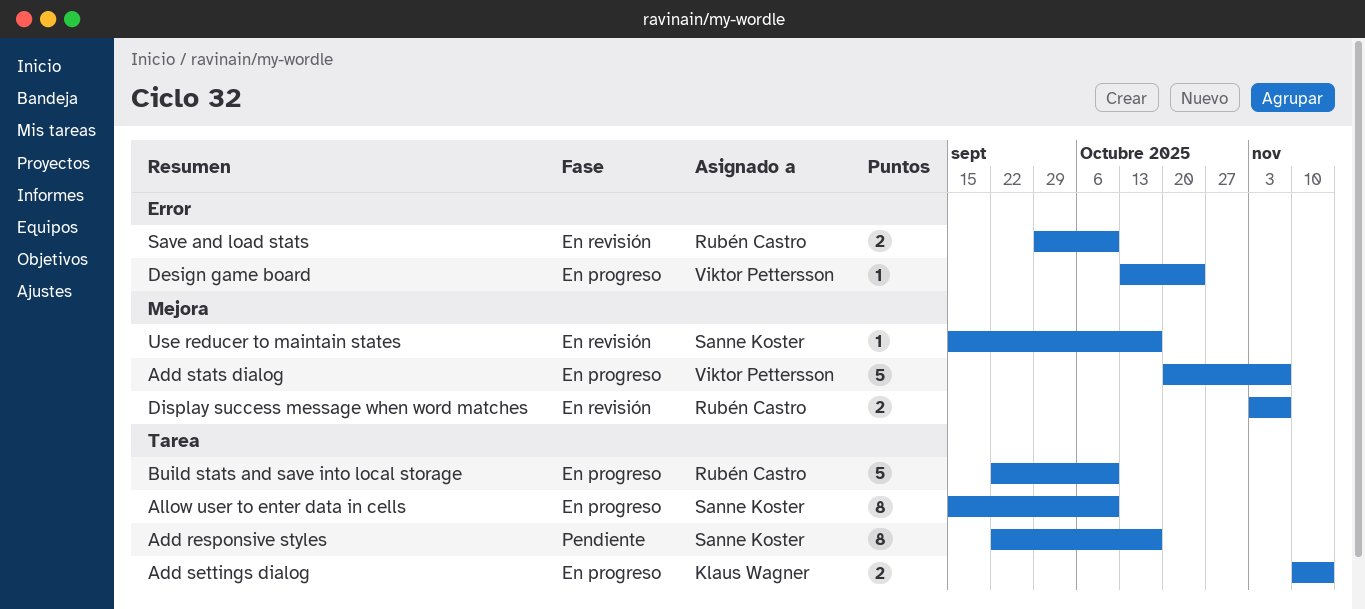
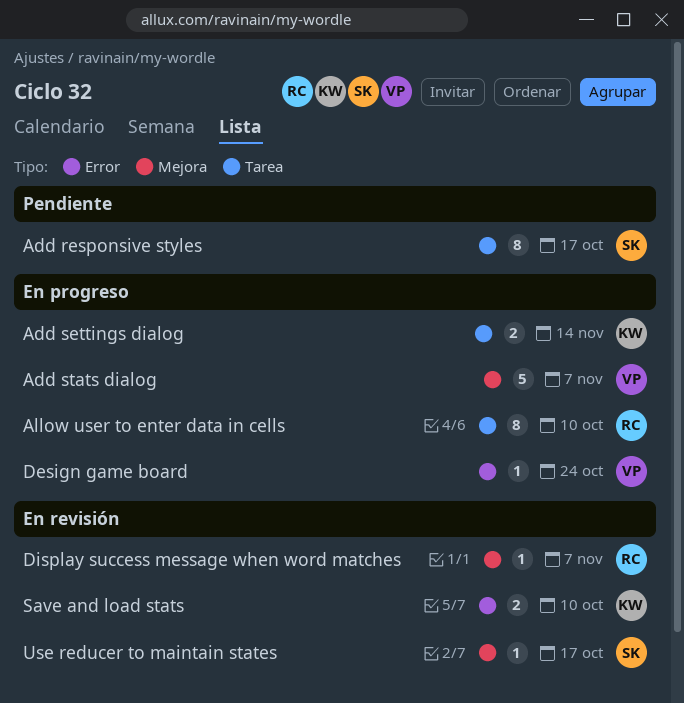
Allow user to enter data in cells, owner: Sanne Koster -> Rubén Castro
Build stats and save into local storage: present -> none
Display success message when word matches, estimate: 2 -> 1
Save and load stats, owner: Rubén Castro -> Klaus Wagner

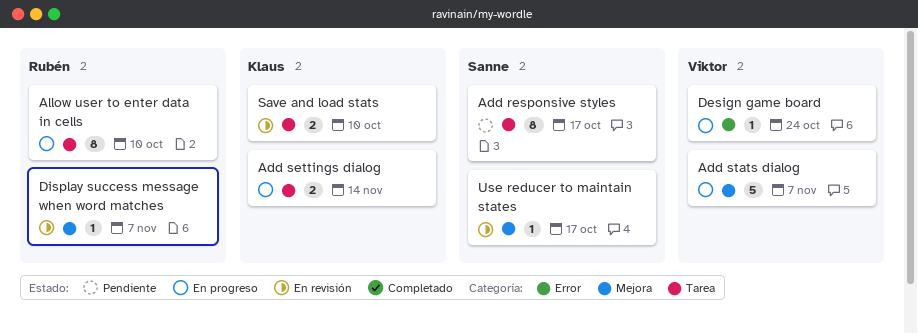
Save and load stats, label: Error -> Tarea

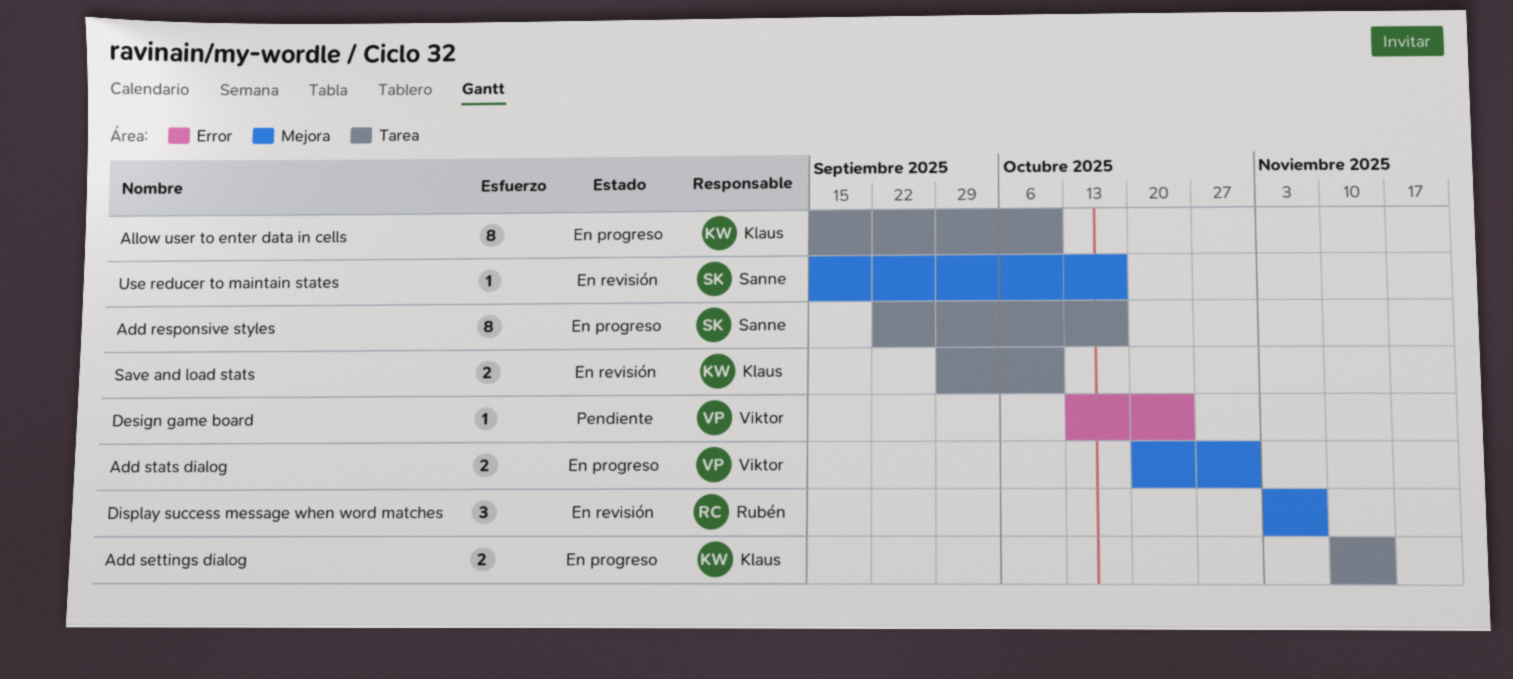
Add responsive styles, status: Pendiente -> En progreso
Add stats dialog, estimate: 5 -> 2
Add stats dialog, due: Nov 7 -> Oct 31
Allow user to enter data in cells, owner: Rubén -> Klaus
Design game board, status: En progreso -> Pendiente
Display success message when word matches, estimate: 1 -> 3

